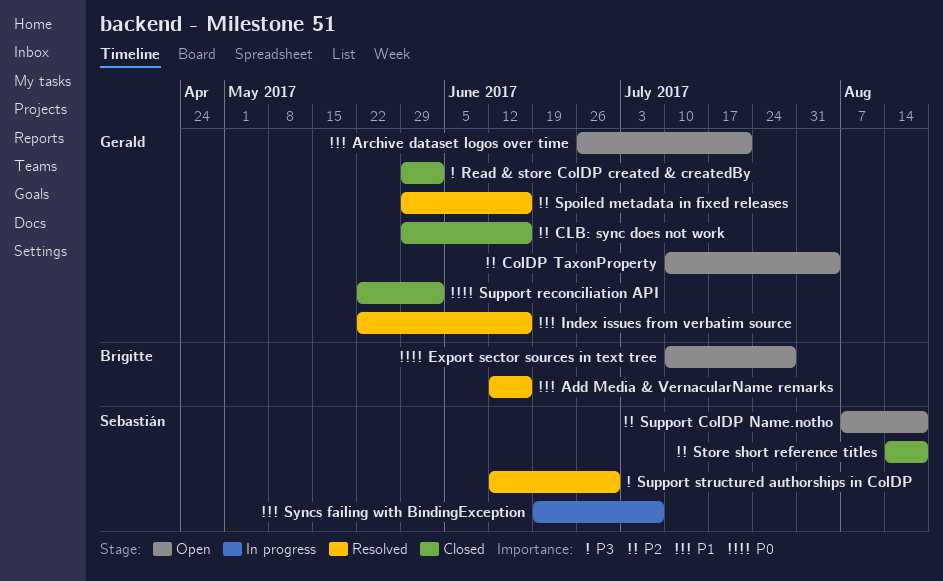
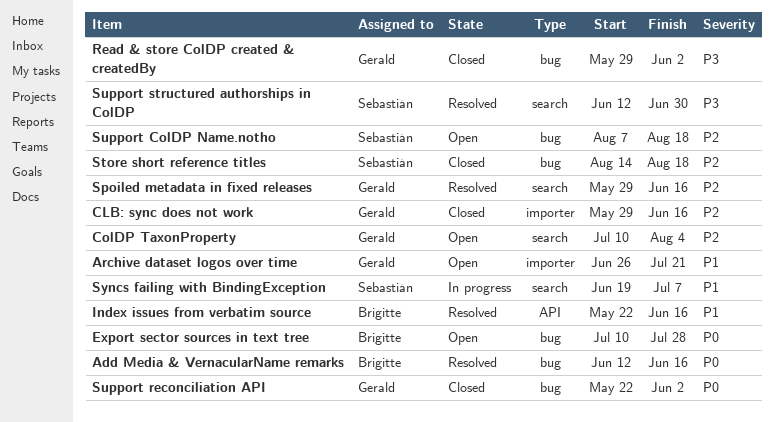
Add Media & VernacularName remarks, priority: P1 -> P0
Index issues from verbatim source, owner: Gerald -> Brigitte

